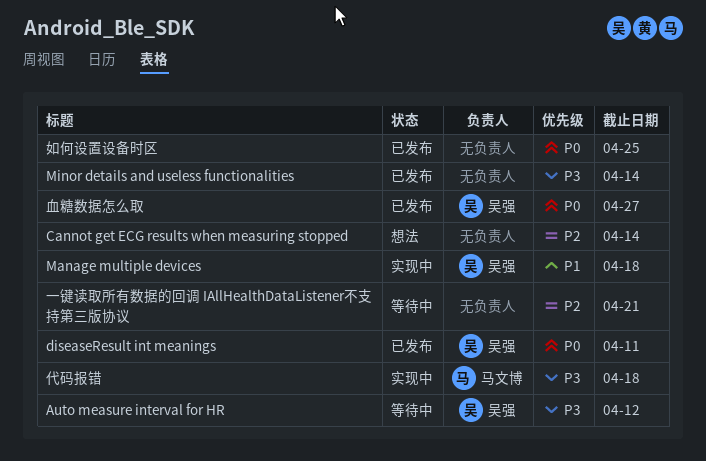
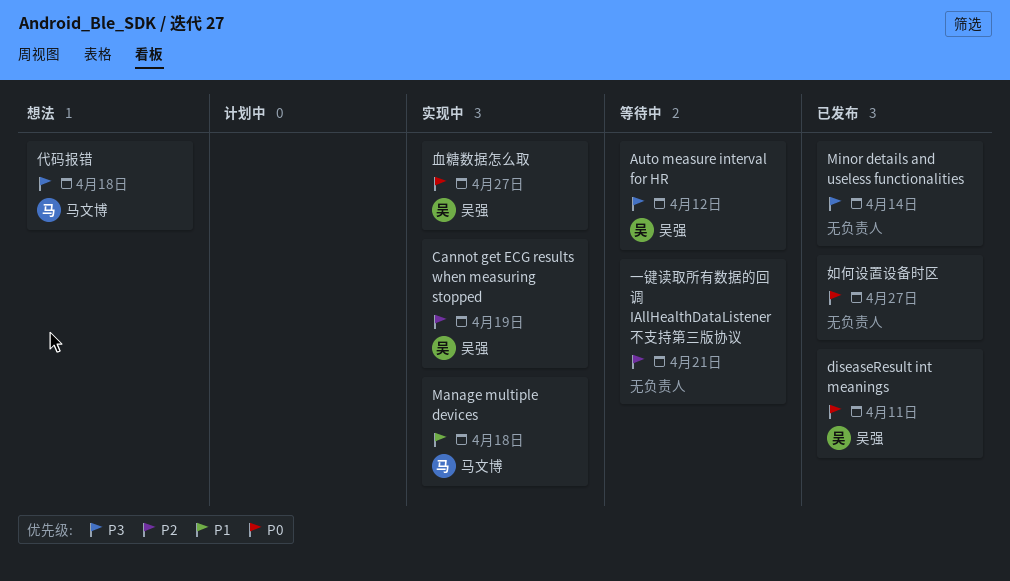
Cannot get ECG results when measuring stopped, status: 想法 -> 实现中
Cannot get ECG results when measuring stopped, owner: none -> 吴强
Cannot get ECG results when measuring stopped, due: Apr 14 -> Apr 19
Manage multiple devices, owner: 吴强 -> 马文博
代码报错, status: 实现中 -> 想法
如何设置设备时区, due: Apr 25 -> Apr 27
血糖数据怎么取, status: 已发布 -> 实现中

